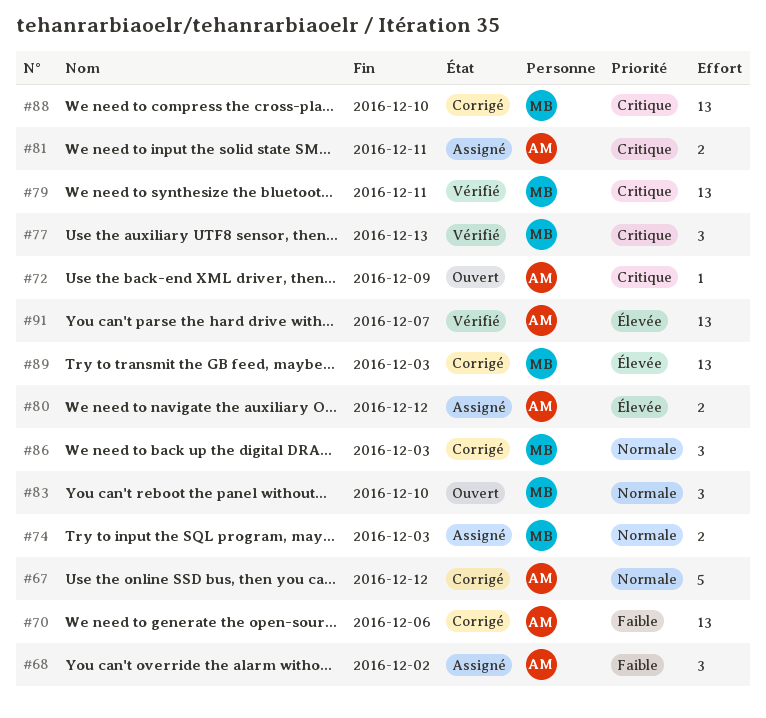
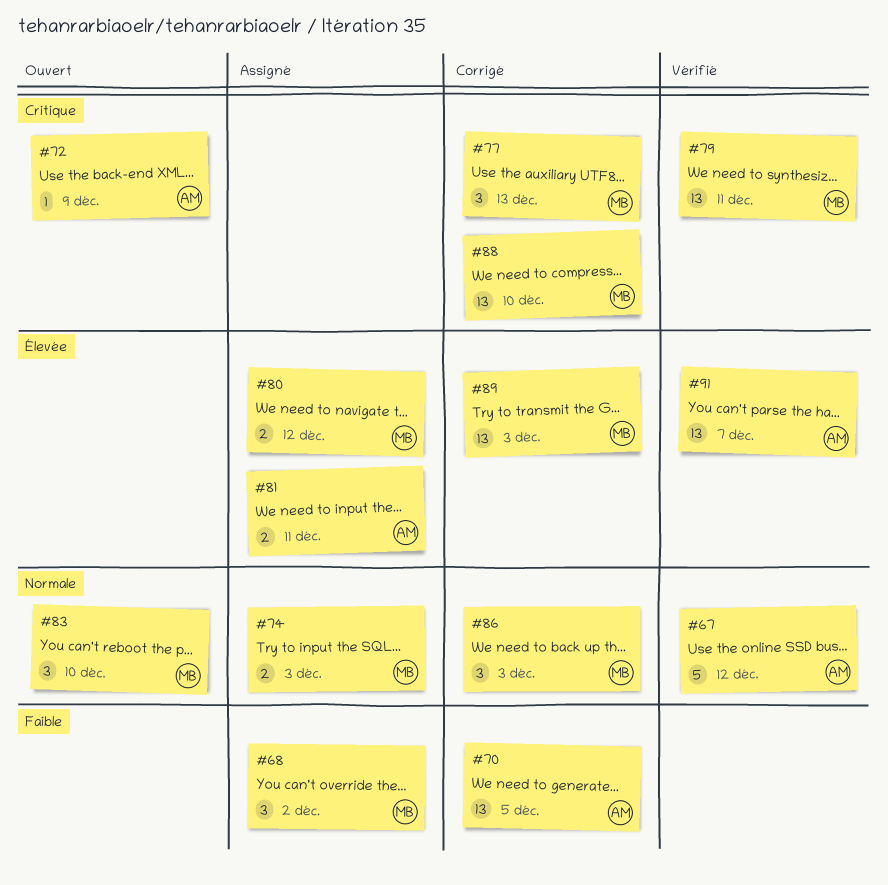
#67, status: Corrigé -> Vérifié
#68, owner: AM -> MB
#70, due: Dec 6 -> Dec 5
#77, status: Vérifié -> Corrigé
#80, owner: AM -> MB
#81, priority: Critique -> Élevée

